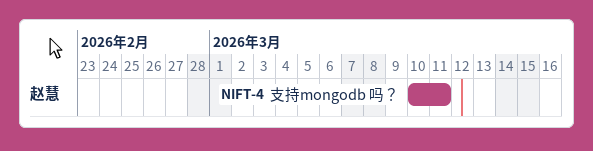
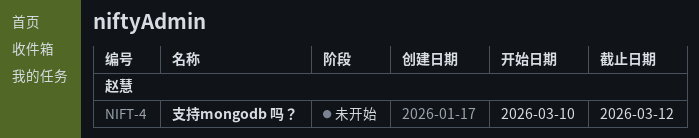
NIFT-4, due: Mar 11 -> Mar 12

